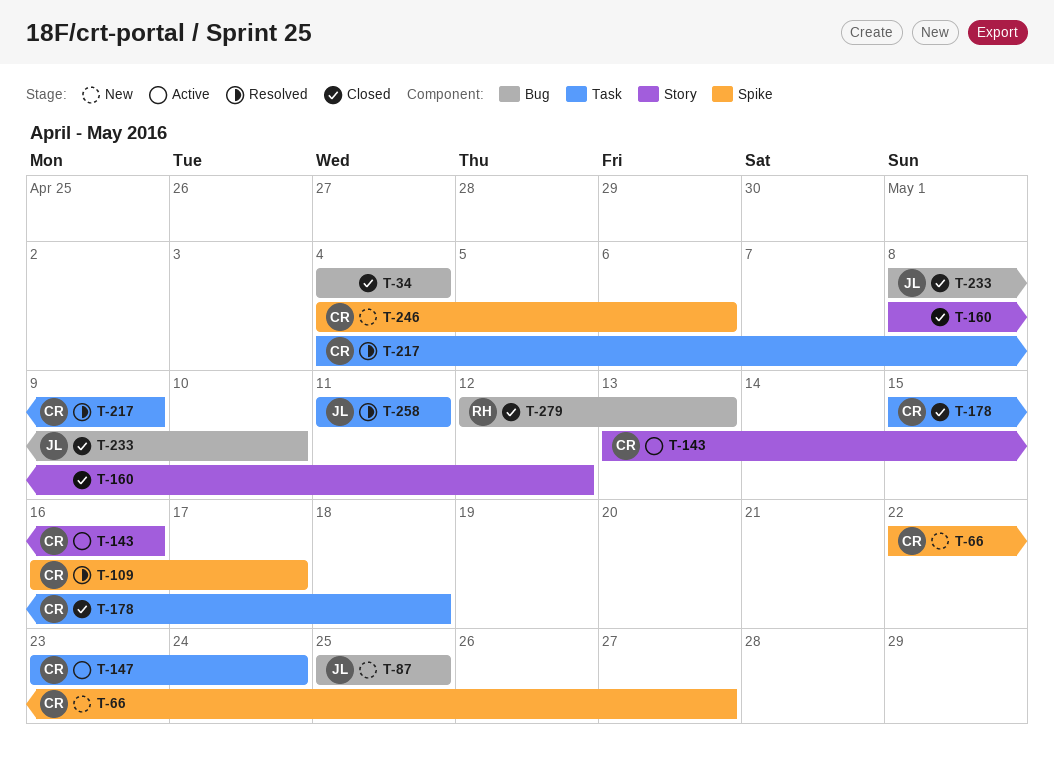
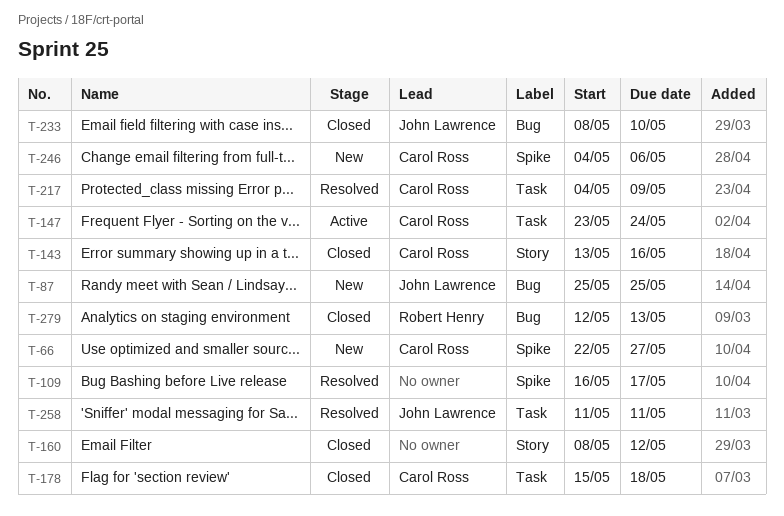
T-34: present -> none
T-109, owner: Carol Ross -> none
T-143, status: Active -> Closed

